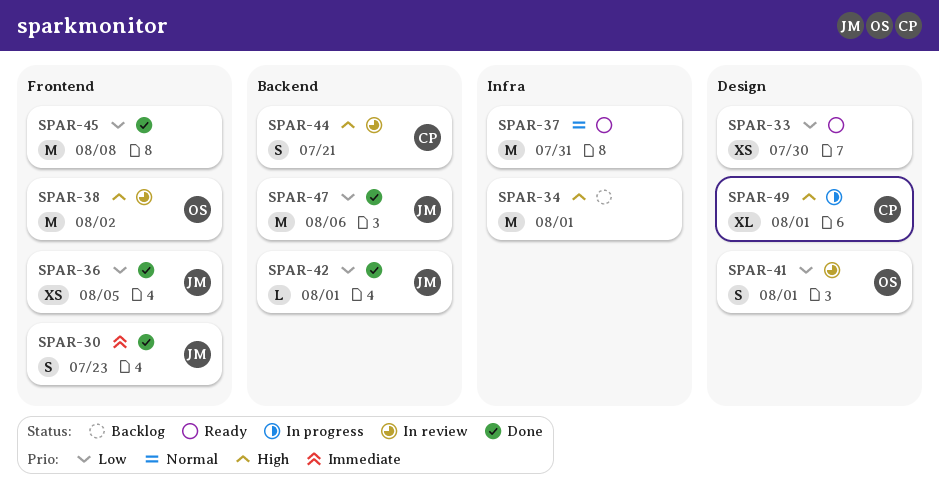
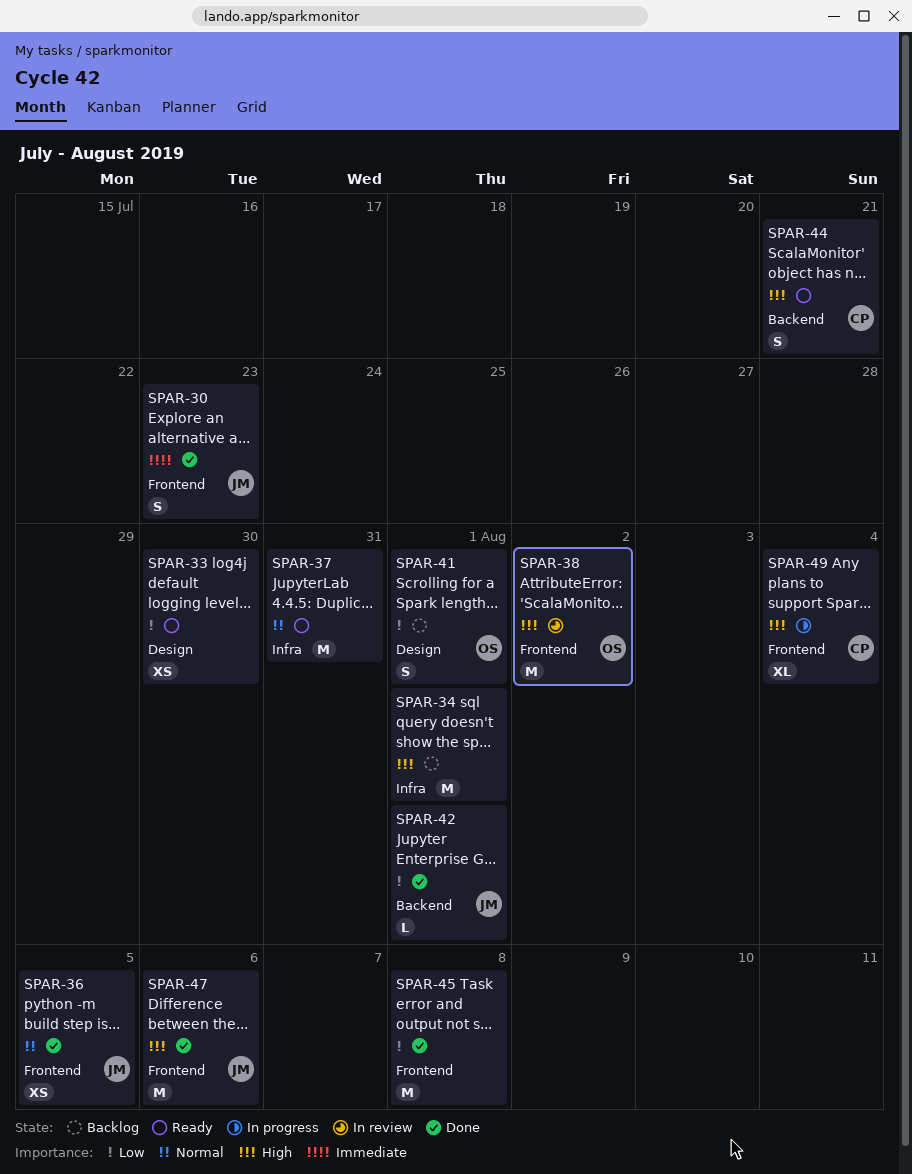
SPAR-36, priority: Low -> Normal
SPAR-41, status: In review -> Backlog
SPAR-44, status: In review -> Ready
SPAR-47, priority: Low -> High
SPAR-47, label: Backend -> Frontend
SPAR-49, label: Design -> Frontend
SPAR-49, due: Aug 1 -> Aug 4

